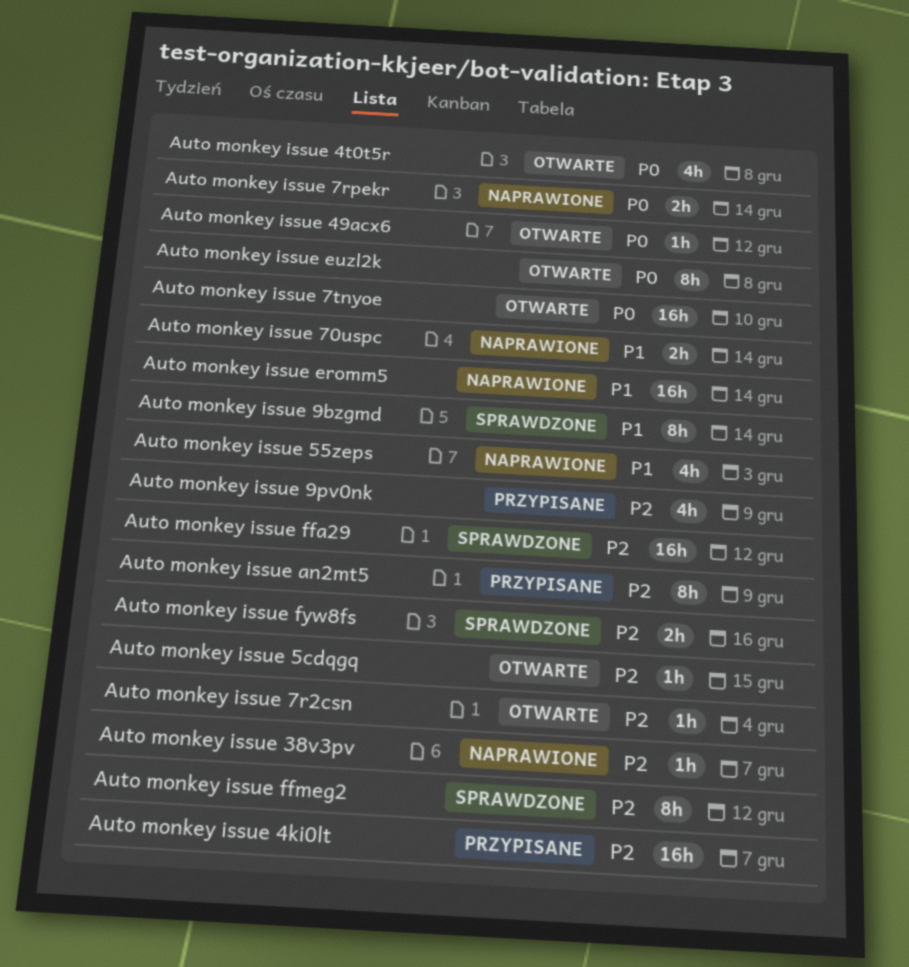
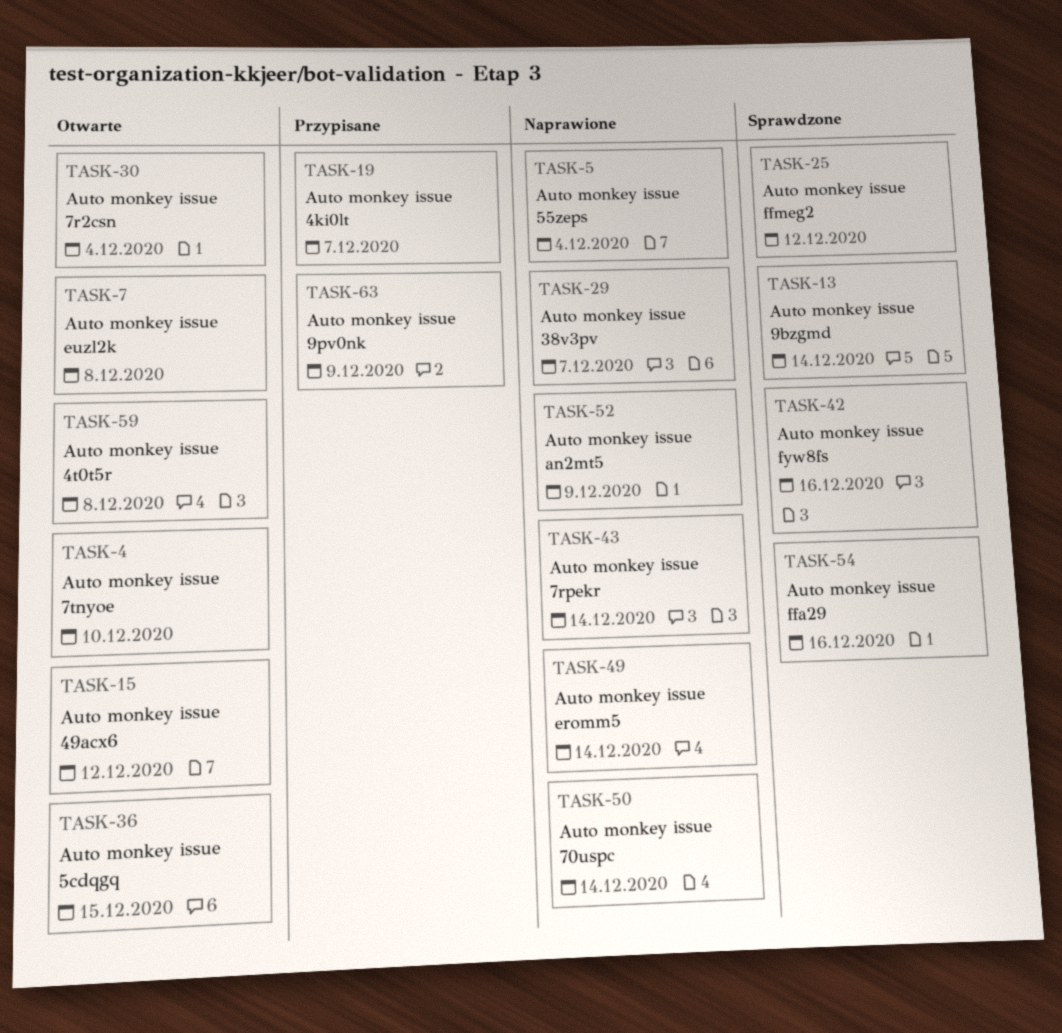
Auto monkey issue 55zeps, due: Dec 3 -> Dec 4
Auto monkey issue an2mt5, status: Przypisane -> Naprawione
Auto monkey issue ffa29, due: Dec 12 -> Dec 16

